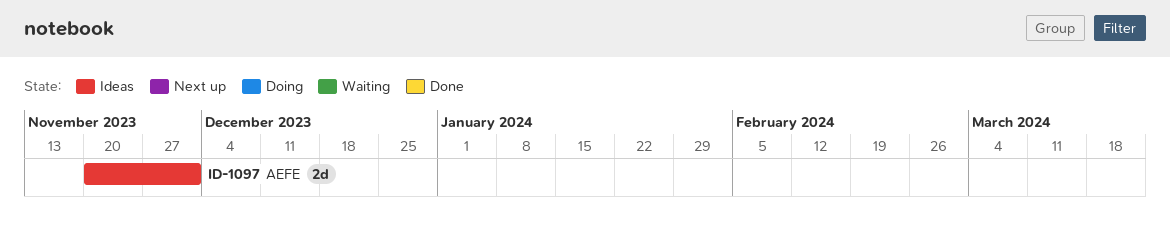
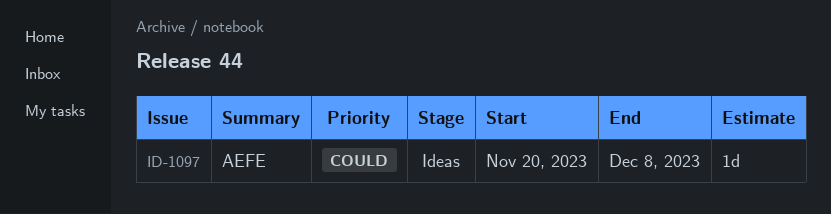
ID-1097, estimate: 2d -> 1d
ID-1097, due: Dec 1 -> Dec 8

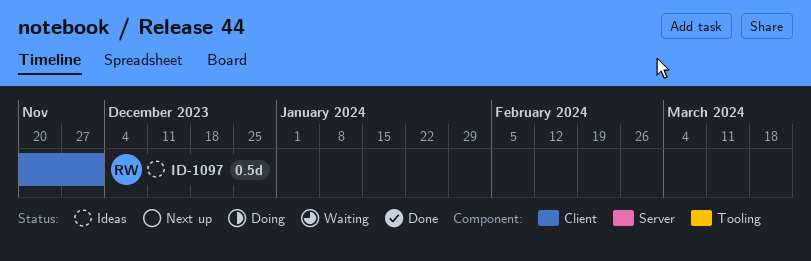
ID-1097, estimate: 1d -> 0.5d
ID-1097, due: Dec 8 -> Dec 1

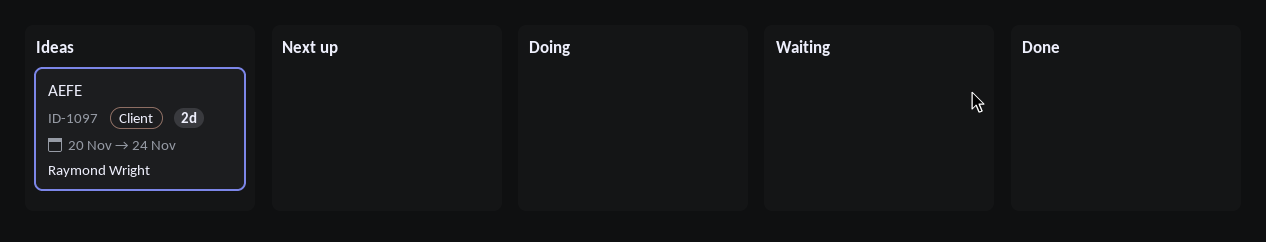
ID-1097, estimate: 0.5d -> 2d
ID-1097, due: Dec 1 -> Nov 24

